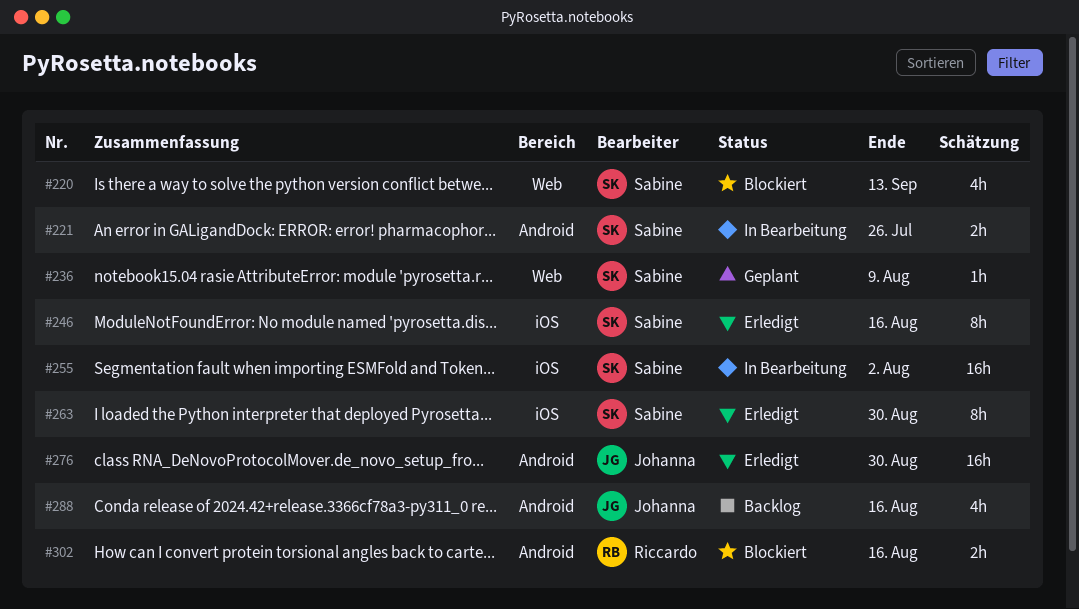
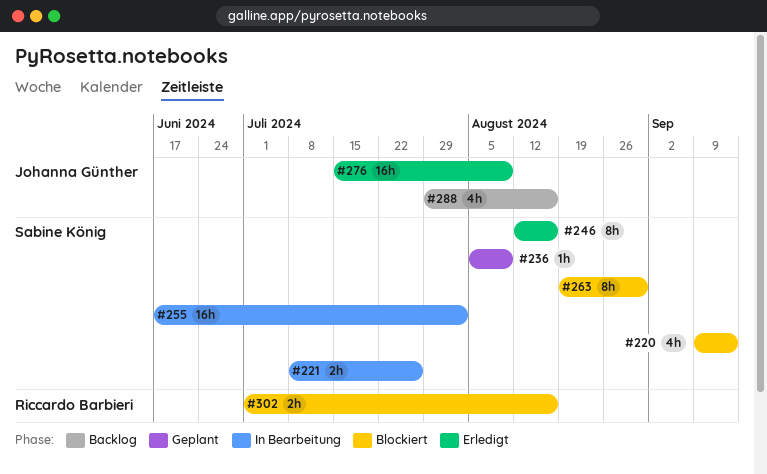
#263, status: Erledigt -> Blockiert
#276, due: Aug 30 -> Aug 9

